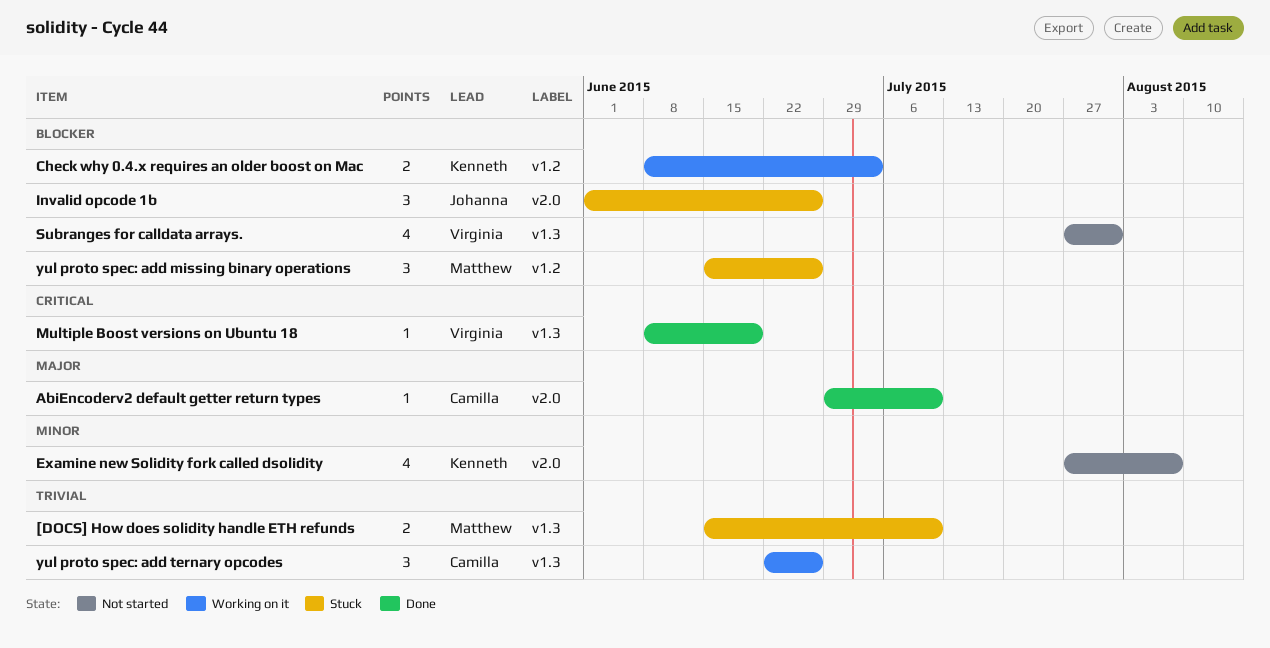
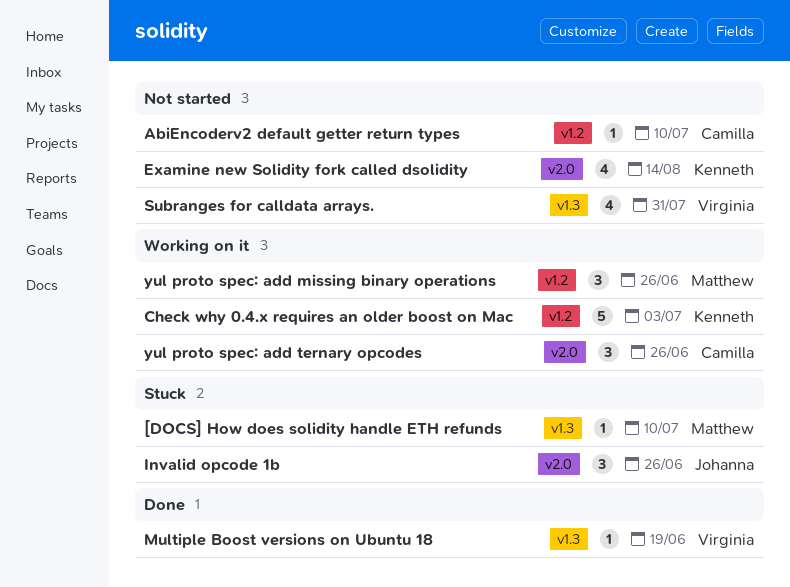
[DOCS] How does solidity handle ETH refunds, estimate: 2 -> 1
AbiEncoderv2 default getter return types, status: Done -> Not started
AbiEncoderv2 default getter return types, label: v2.0 -> v1.2
Check why 0.4.x requires an older boost on Mac, estimate: 2 -> 5
Examine new Solidity fork called dsolidity, due: Aug 7 -> Aug 14
yul proto spec: add missing binary operations, status: Stuck -> Working on it
yul proto spec: add ternary opcodes, label: v1.3 -> v2.0

